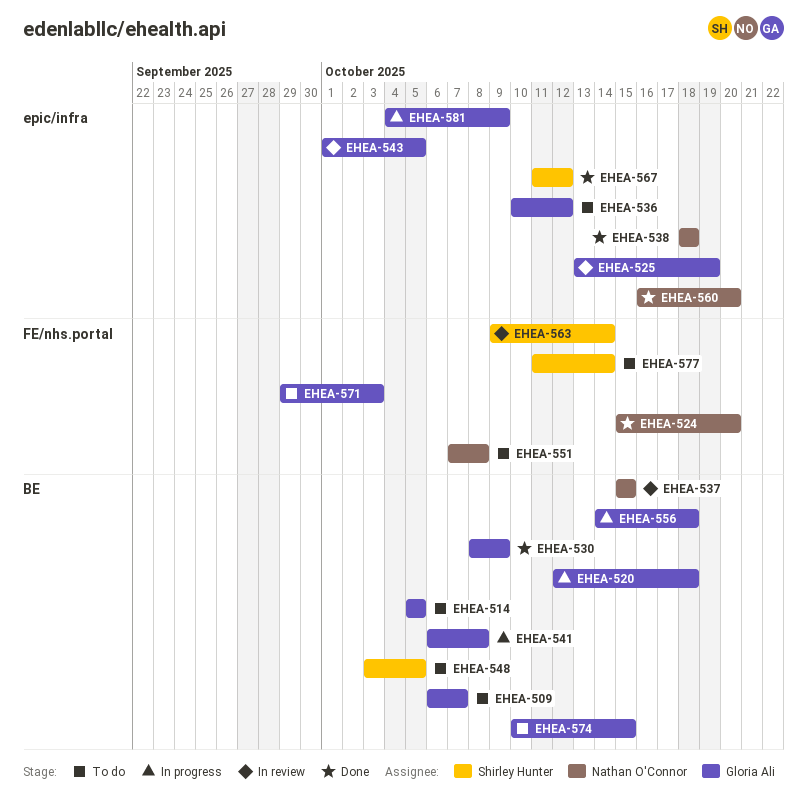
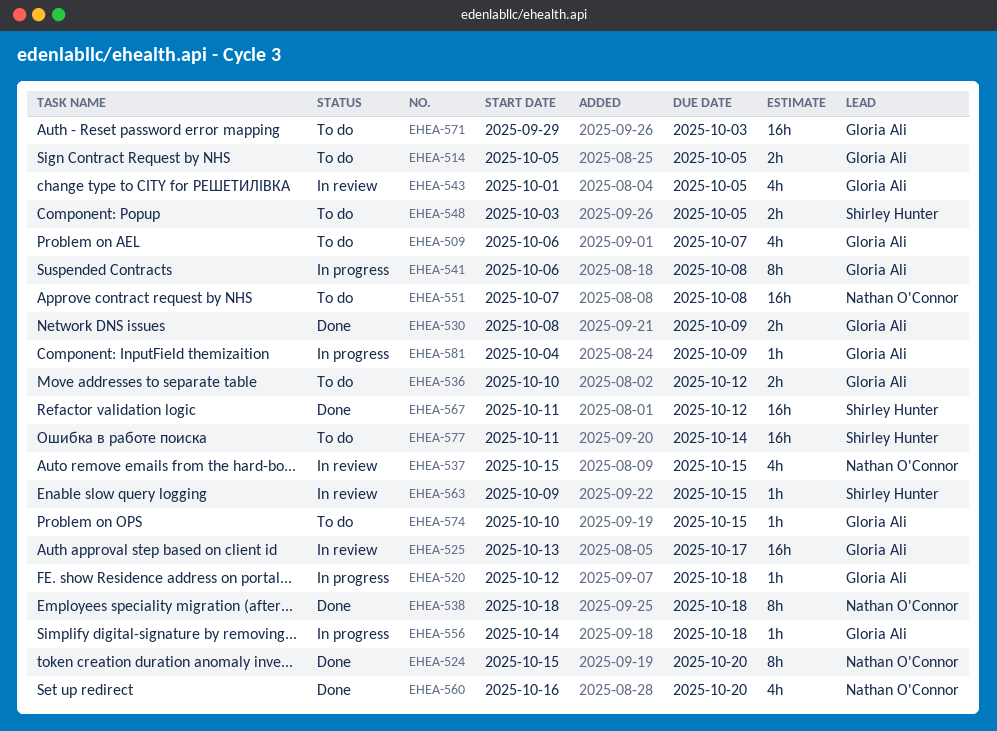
EHEA-525, due: Oct 19 -> Oct 17
EHEA-563, due: Oct 14 -> Oct 15

